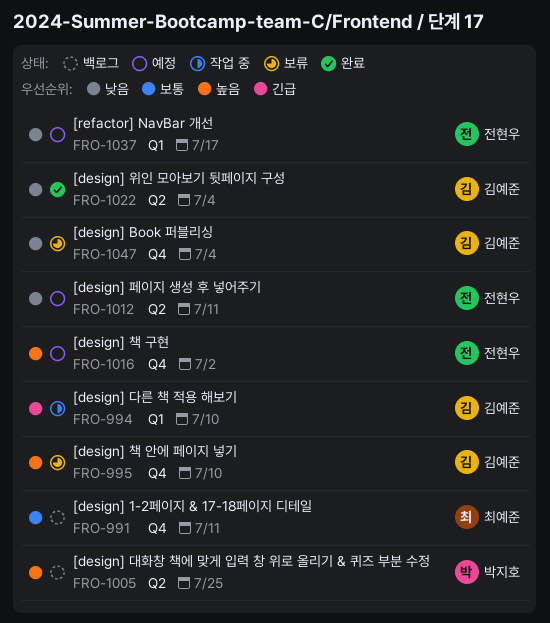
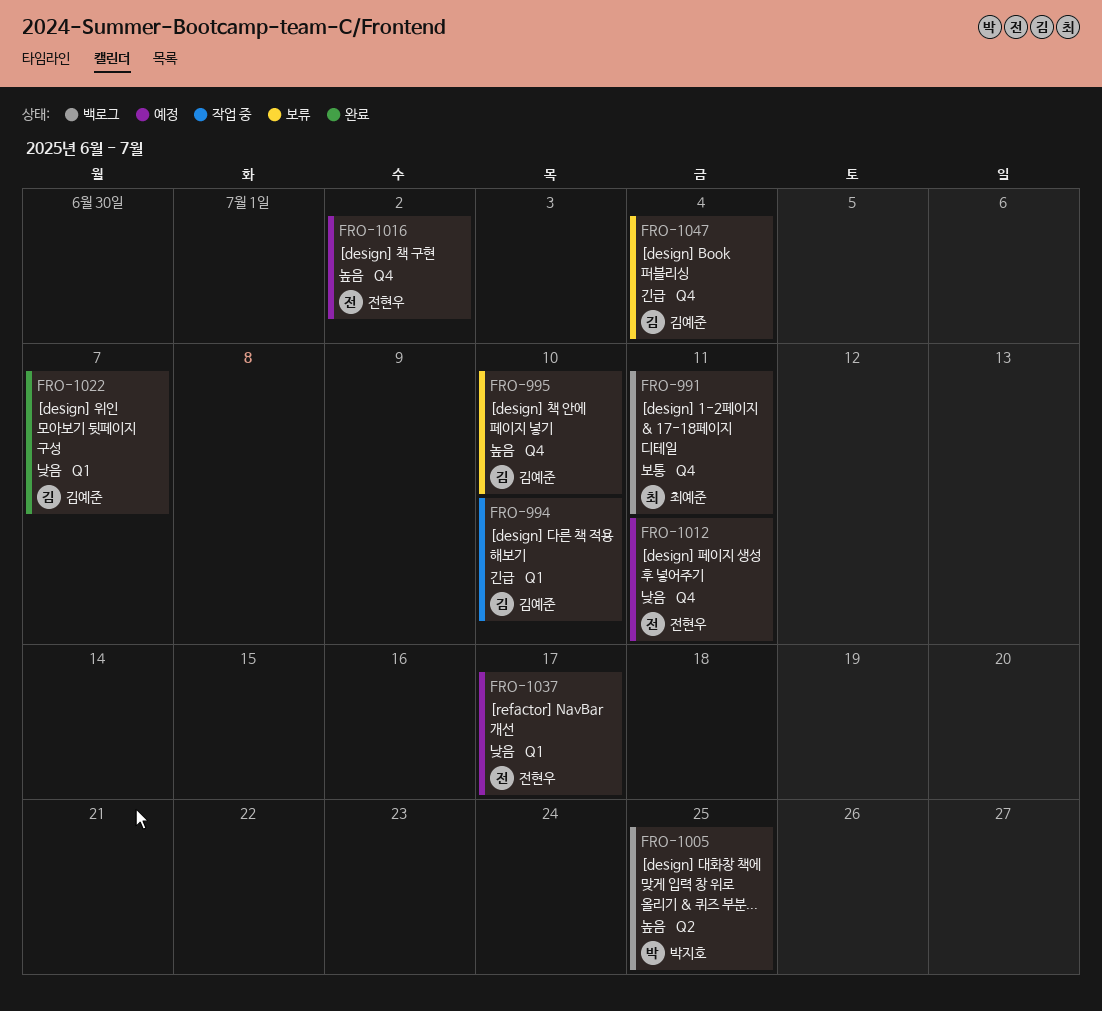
FRO-1012, label: Q2 -> Q4
FRO-1022, label: Q2 -> Q1
FRO-1022, due: Jul 4 -> Jul 7
FRO-1047, priority: 낮음 -> 긴급

